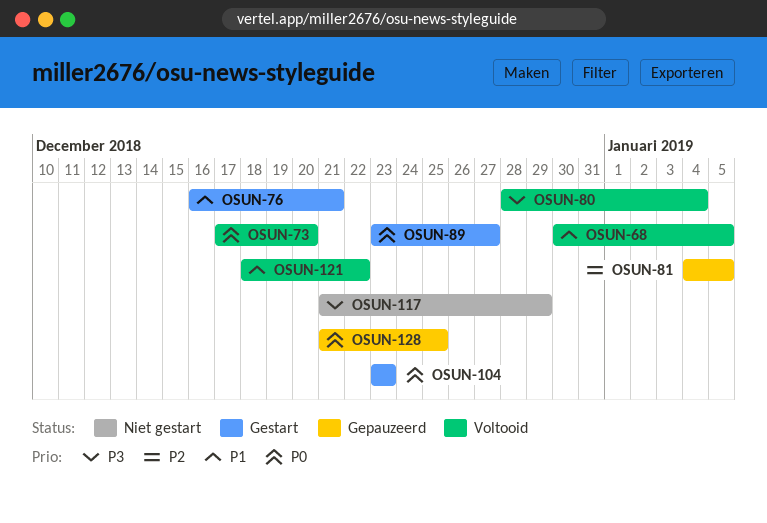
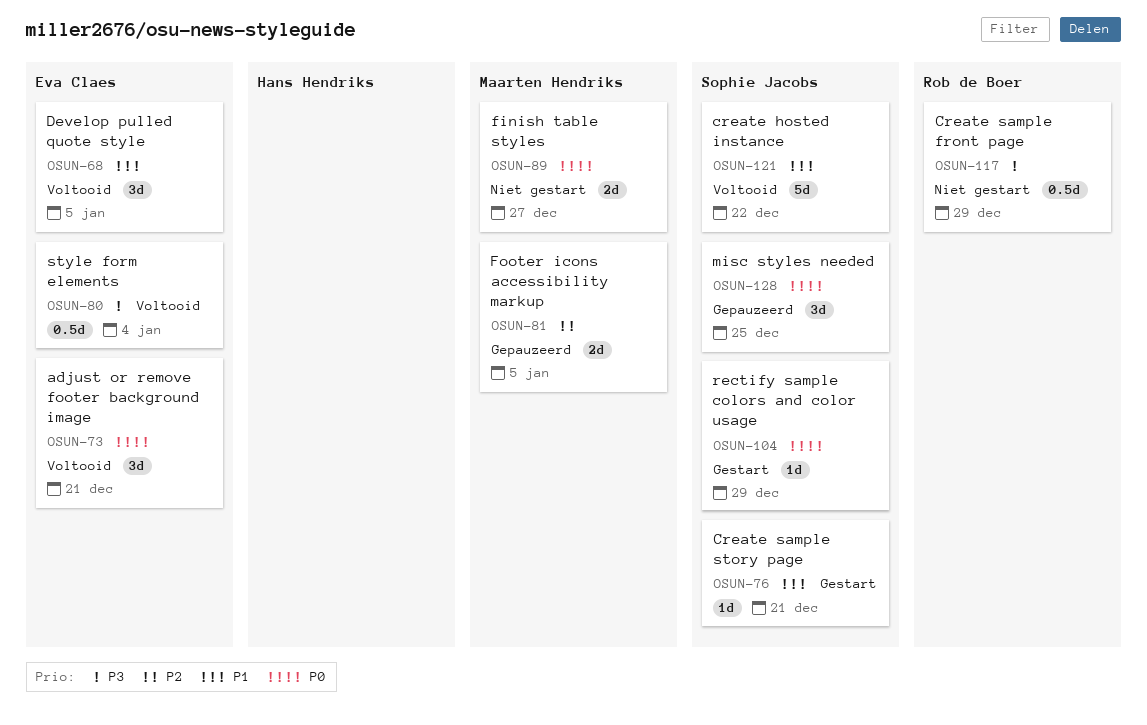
OSUN-73, due: Dec 20 -> Dec 21
OSUN-89, status: Gestart -> Niet gestart
OSUN-104, due: Dec 23 -> Dec 29

